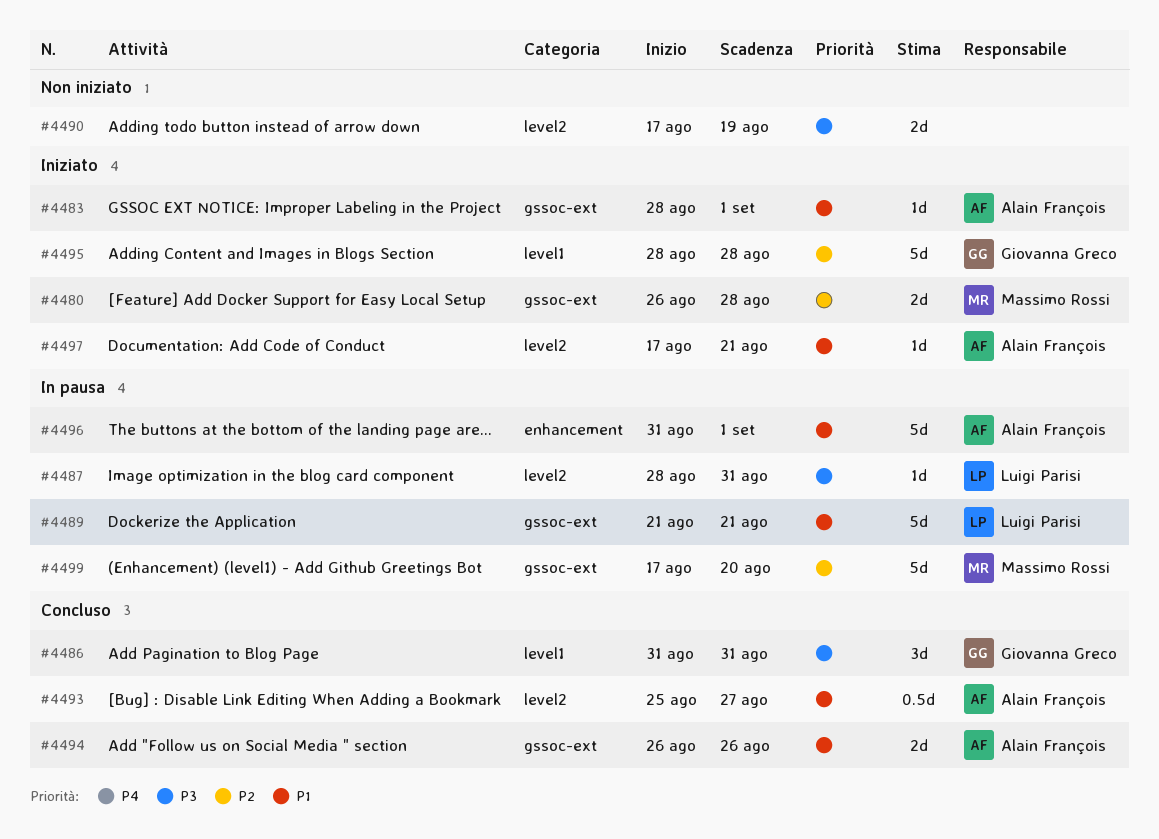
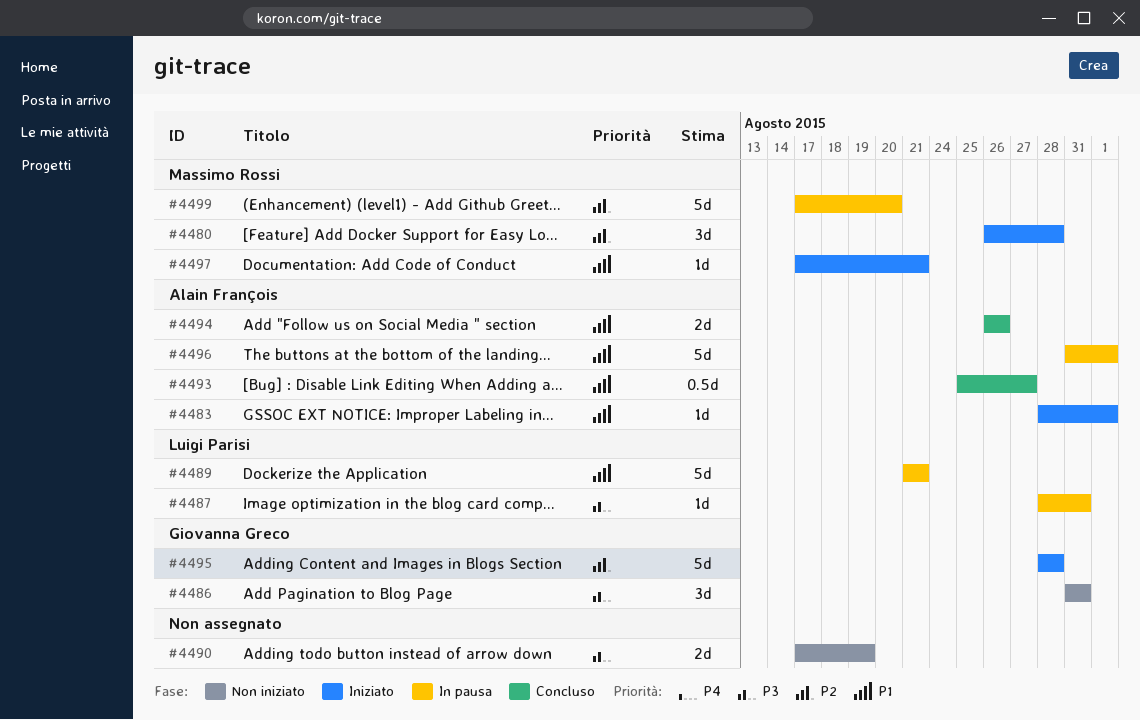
#4480, estimate: 2d -> 3d
#4486, status: Concluso -> Non iniziato
#4497, owner: Alain François -> Massimo Rossi

